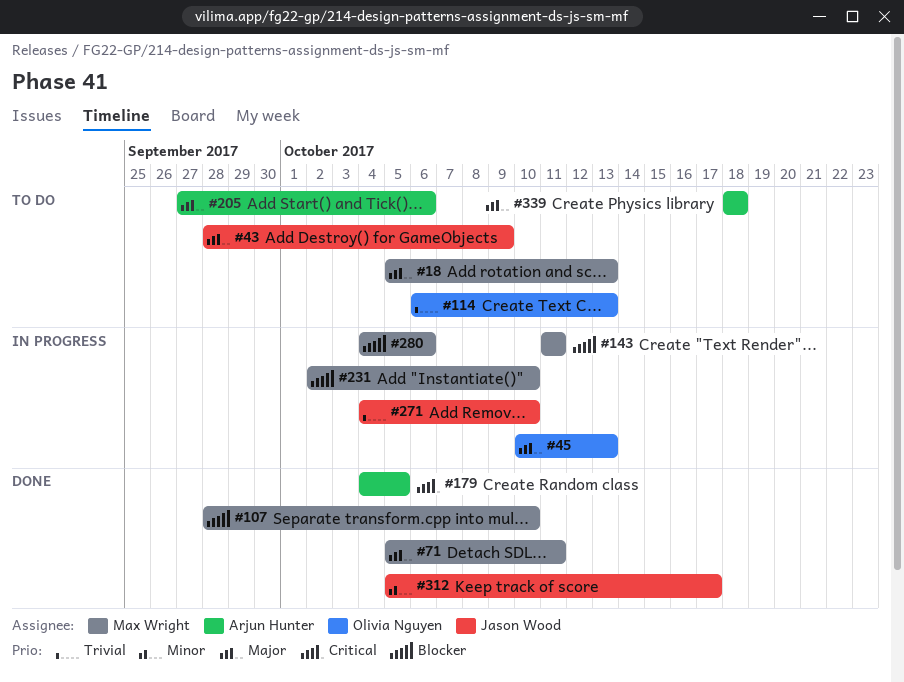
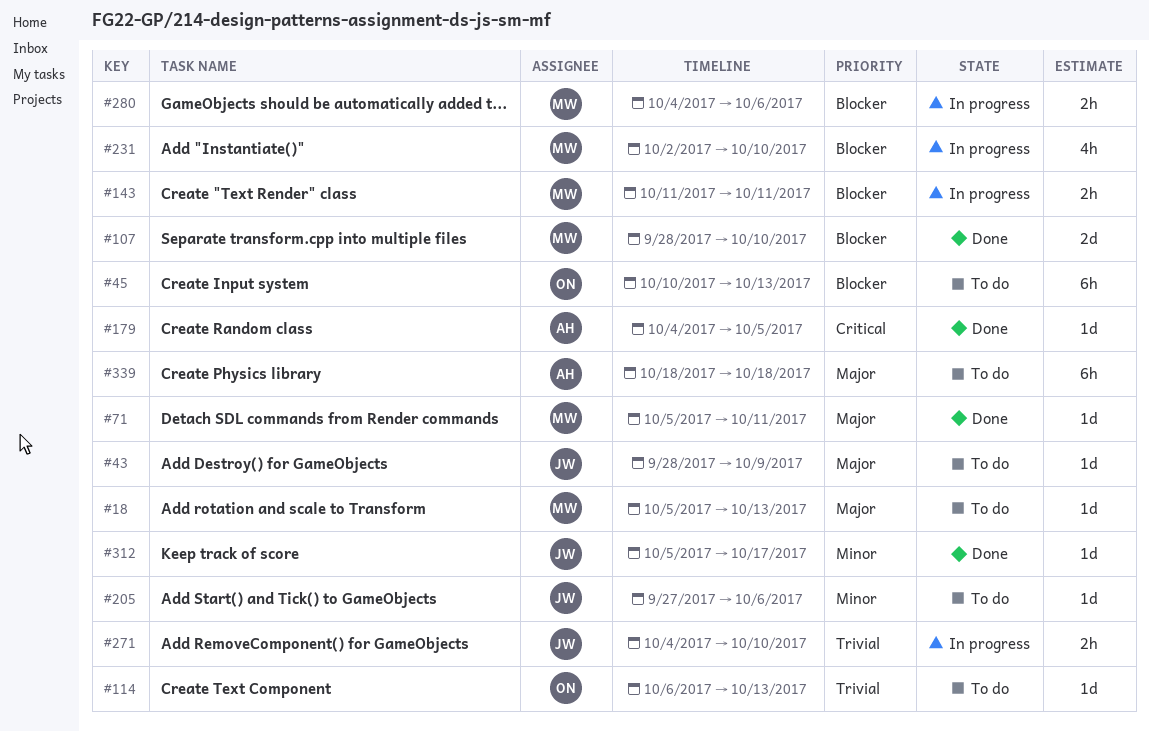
#45, status: In progress -> To do
#45, priority: Major -> Blocker
#205, owner: Arjun Hunter -> Jason Wood
#205, priority: Major -> Minor

